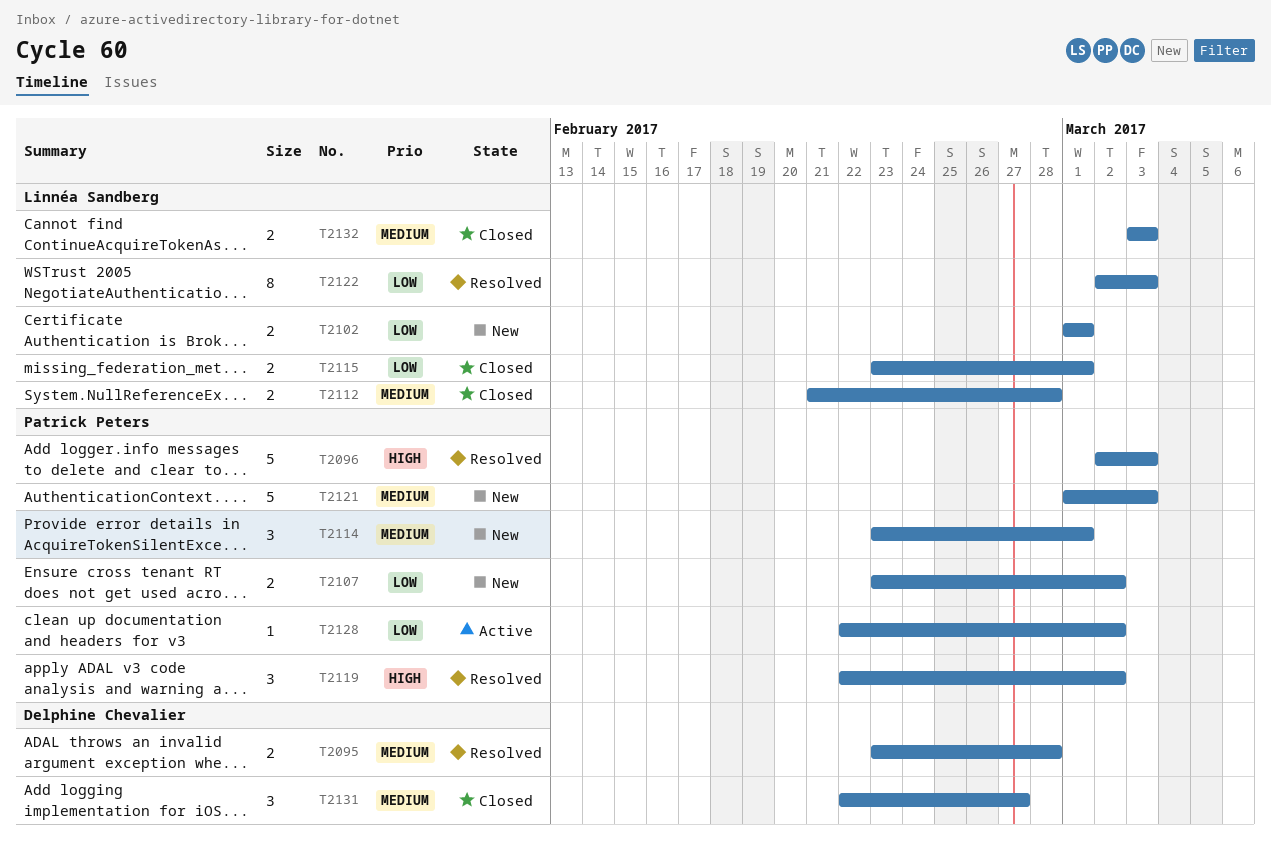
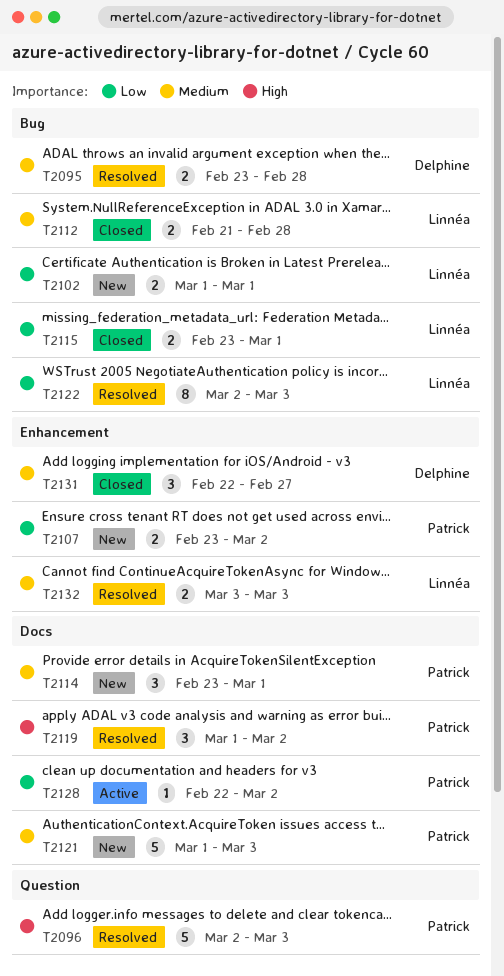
T2119, start: Feb 22 -> Mar 1
T2132, status: Closed -> Resolved

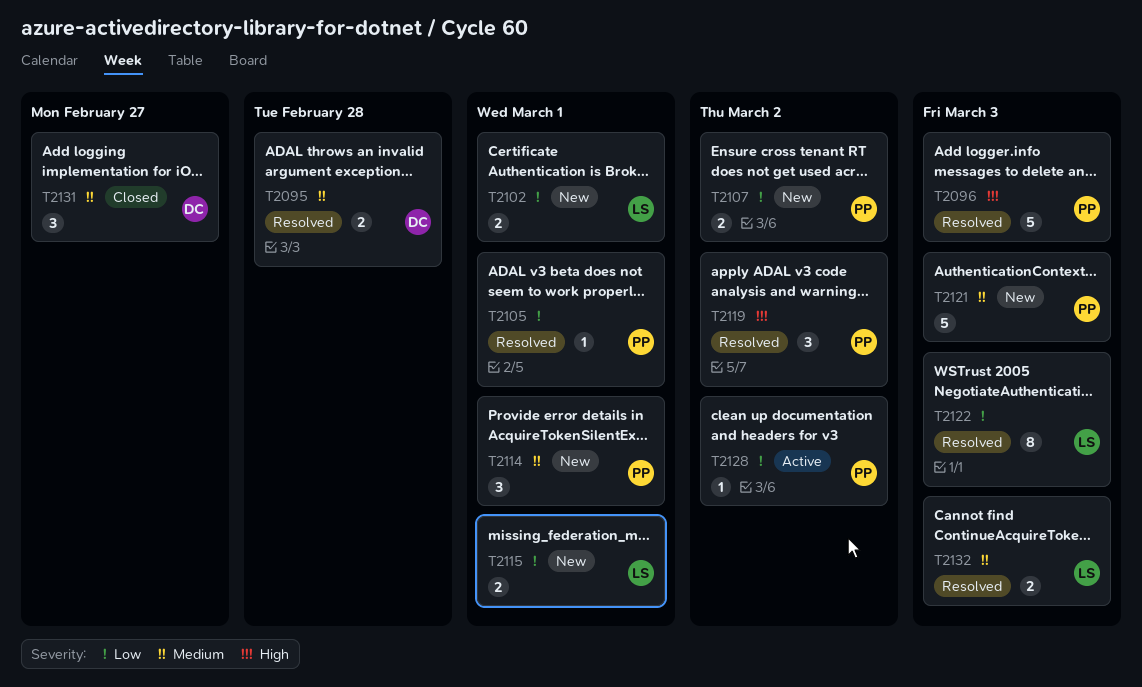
T2105: none -> present
T2112: present -> none
T2115, status: Closed -> New

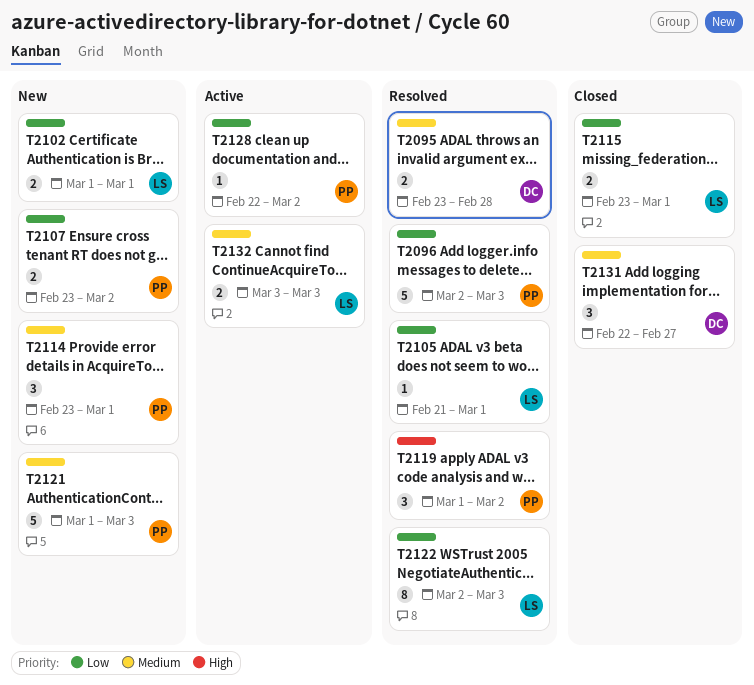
T2096, priority: High -> Low
T2105, owner: PP -> LS
T2115, status: New -> Closed
T2132, status: Resolved -> Active

